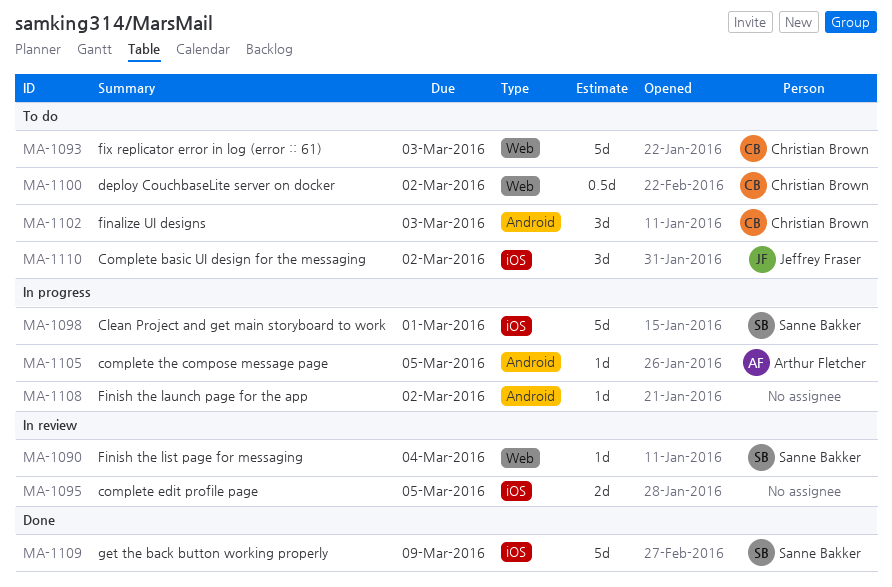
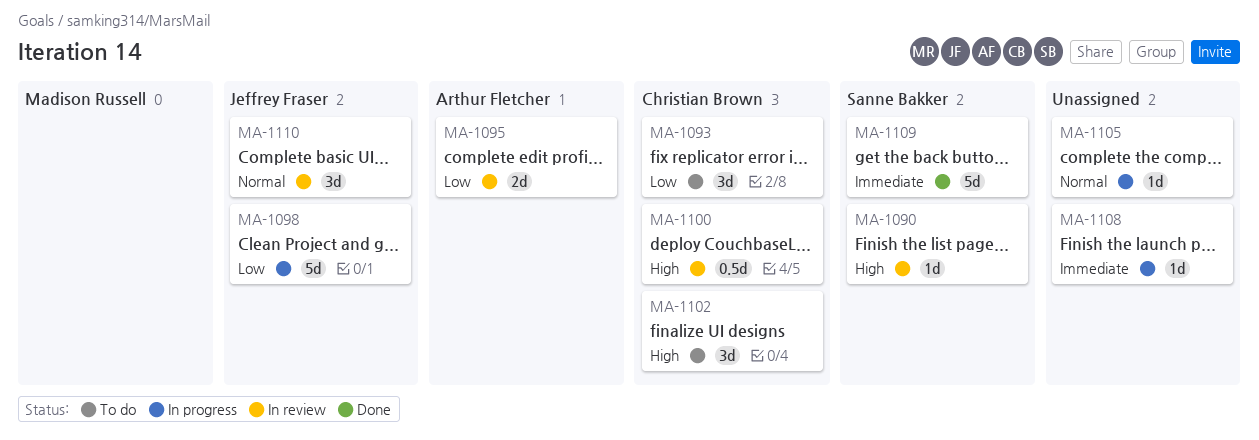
MA-1093, estimate: 5d -> 3d
MA-1095, owner: none -> Arthur Fletcher
MA-1098, owner: Sanne Bakker -> Jeffrey Fraser
MA-1100, status: To do -> In review
MA-1105, owner: Arthur Fletcher -> none
MA-1110, status: To do -> In review

